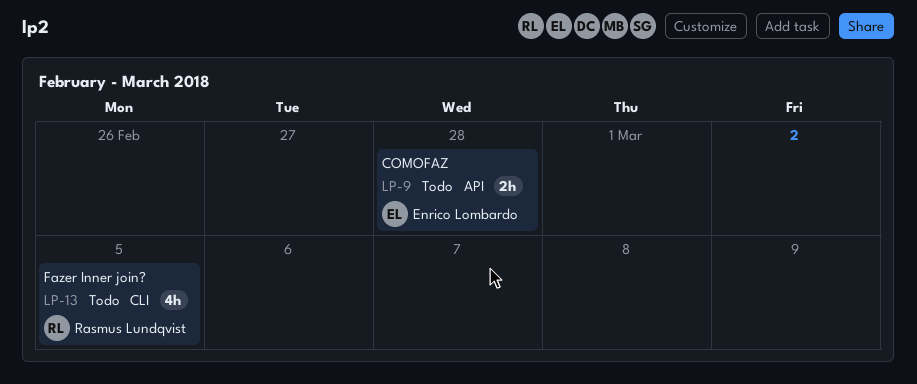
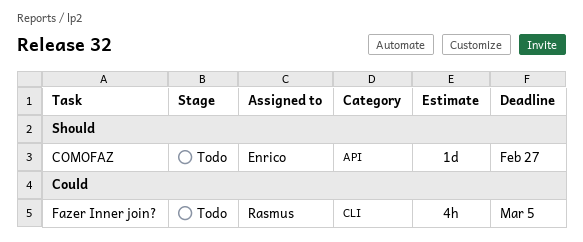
COMOFAZ, estimate: 2h -> 1d
COMOFAZ, due: Feb 28 -> Feb 27

